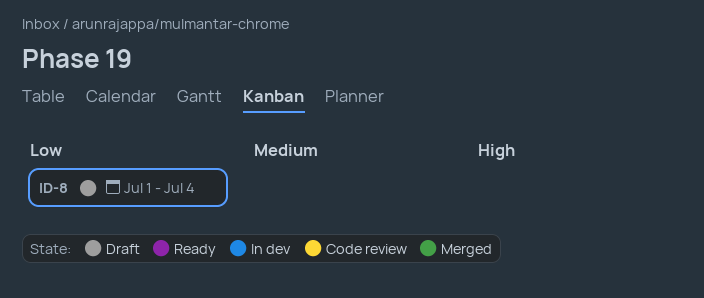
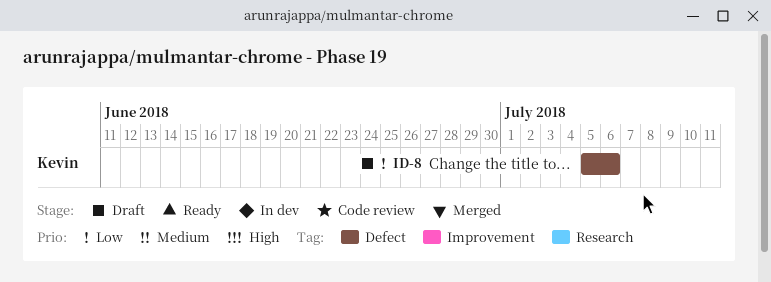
ID-8, start: Jul 1 -> Jul 5
ID-8, due: Jul 4 -> Jul 6

